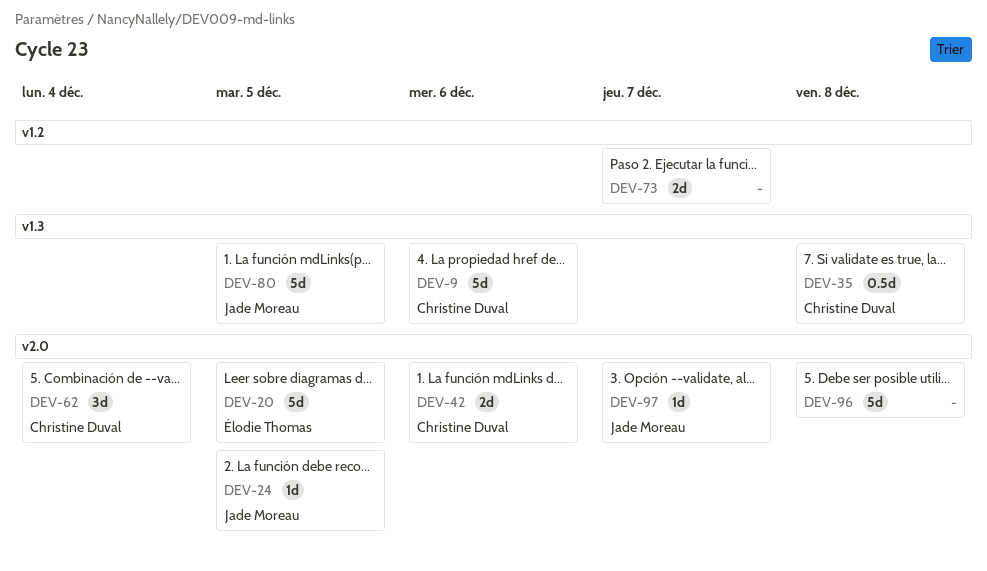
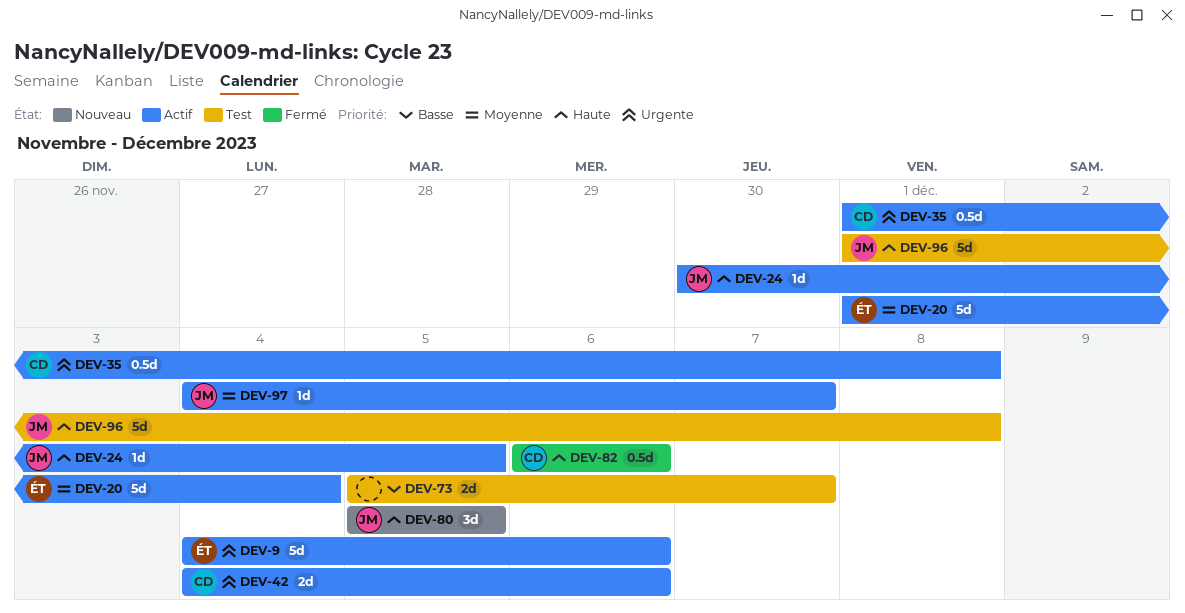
DEV-9, owner: Christine Duval -> Élodie Thomas
DEV-20, due: Dec 5 -> Dec 4
DEV-62: present -> none
DEV-80, estimate: 5d -> 3d
DEV-82: none -> present
DEV-96, owner: none -> Jade Moreau

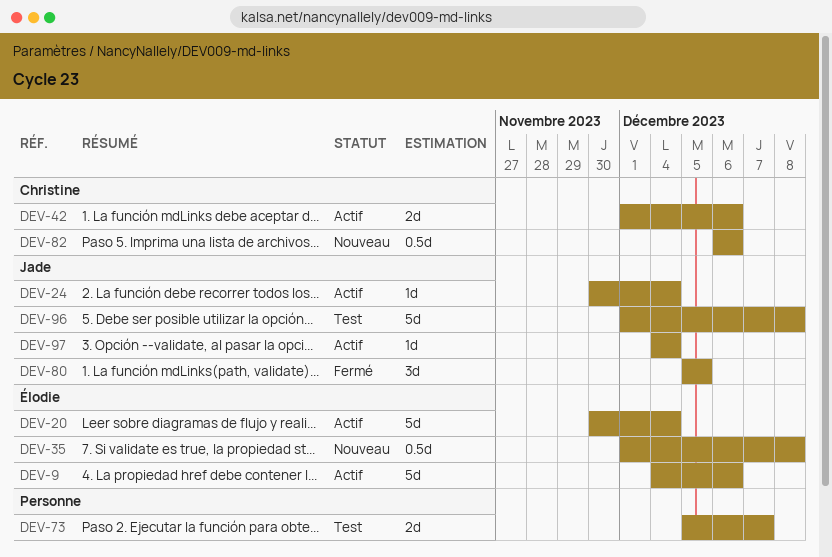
DEV-20, start: Dec 1 -> Nov 30
DEV-24, due: Dec 5 -> Dec 4
DEV-35, status: Actif -> Nouveau
DEV-35, owner: Christine -> Élodie
DEV-42, start: Dec 4 -> Dec 1
DEV-80, status: Nouveau -> Fermé
DEV-82, status: Fermé -> Nouveau
DEV-97, due: Dec 7 -> Dec 4

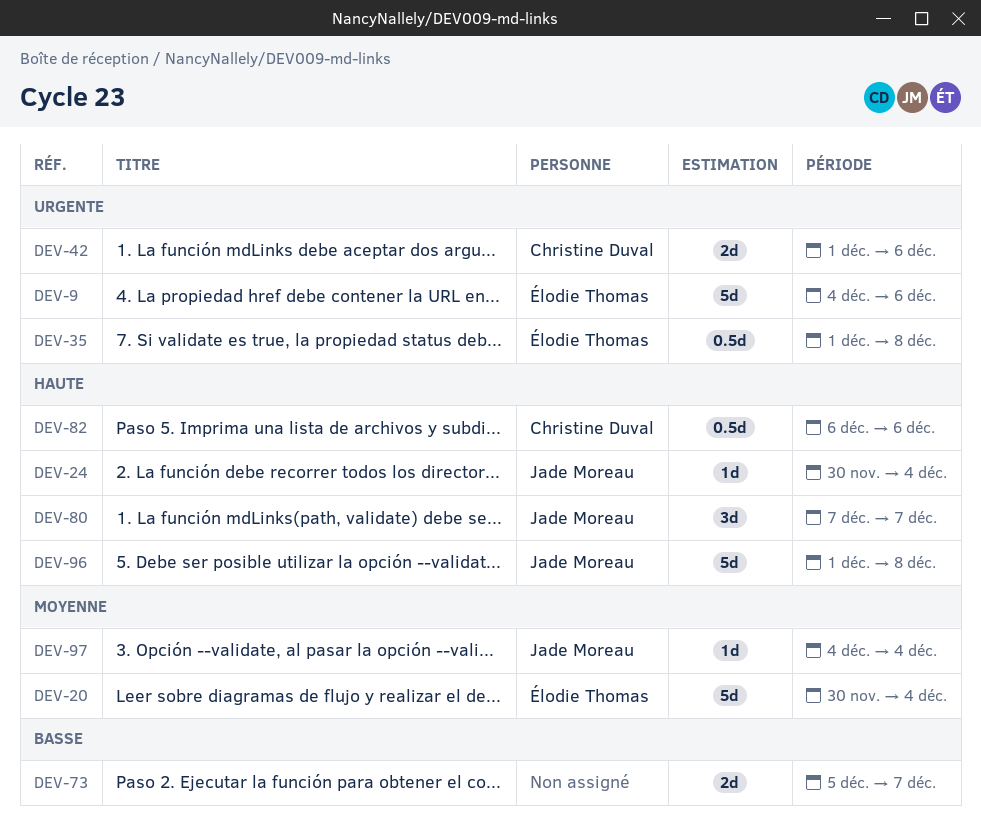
DEV-80, start: Dec 5 -> Dec 7
DEV-80, due: Dec 5 -> Dec 7

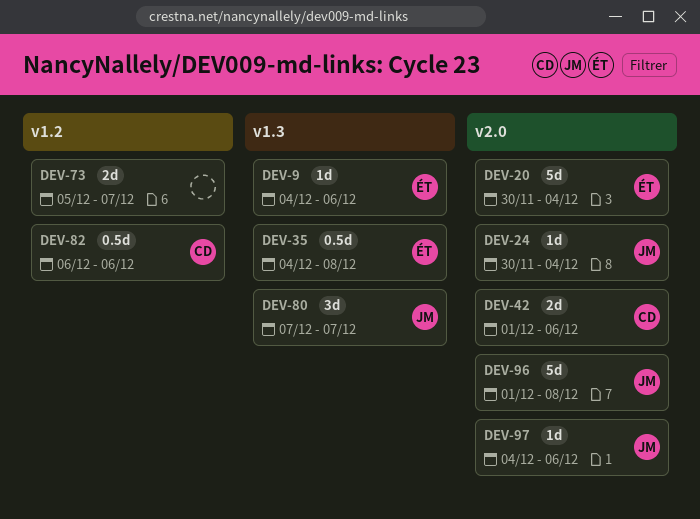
DEV-9, estimate: 5d -> 1d
DEV-35, start: Dec 1 -> Dec 4
DEV-97, due: Dec 4 -> Dec 6

